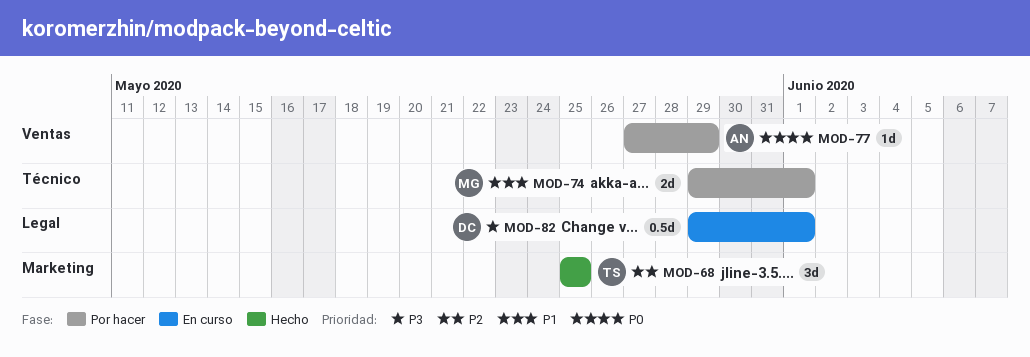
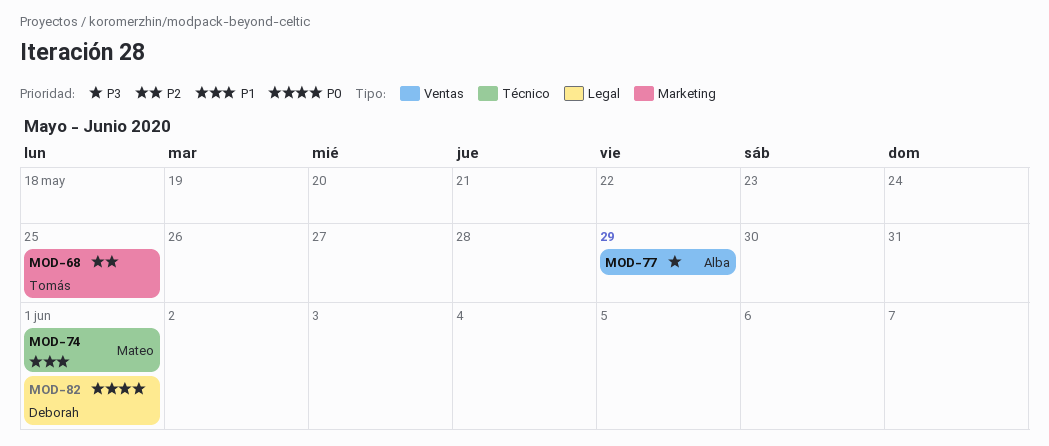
MOD-77, priority: P0 -> P3
MOD-82, priority: P3 -> P0

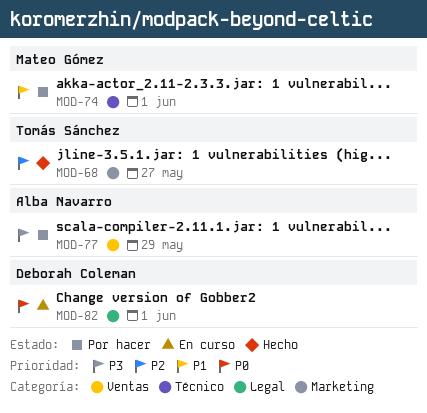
MOD-68, due: May 25 -> May 27

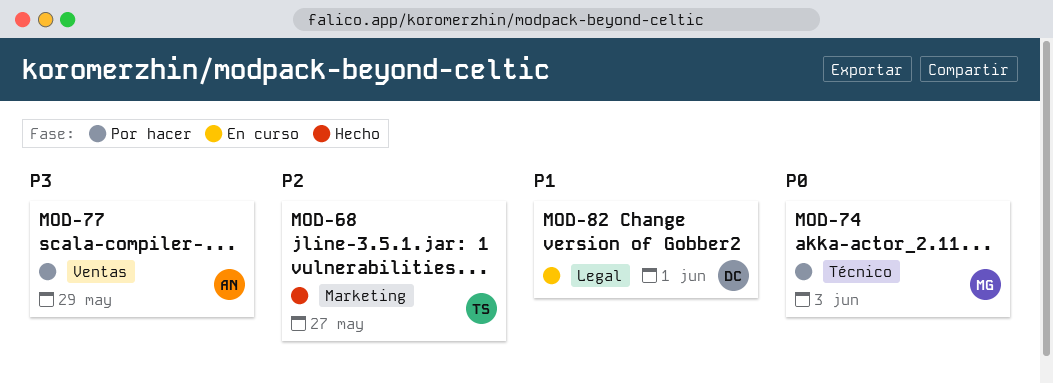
MOD-74, priority: P1 -> P0
MOD-74, due: Jun 1 -> Jun 3
MOD-82, priority: P0 -> P1

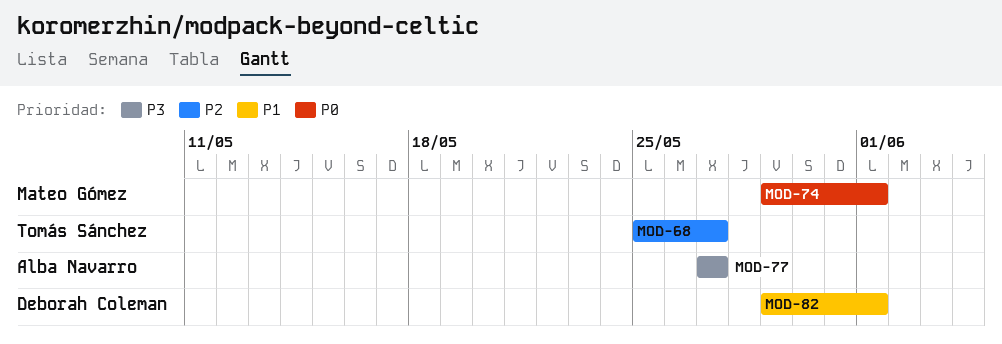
MOD-74, due: Jun 3 -> Jun 1
MOD-77, due: May 29 -> May 27

